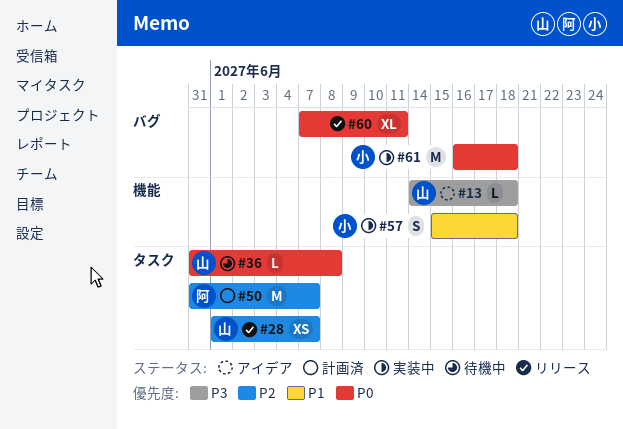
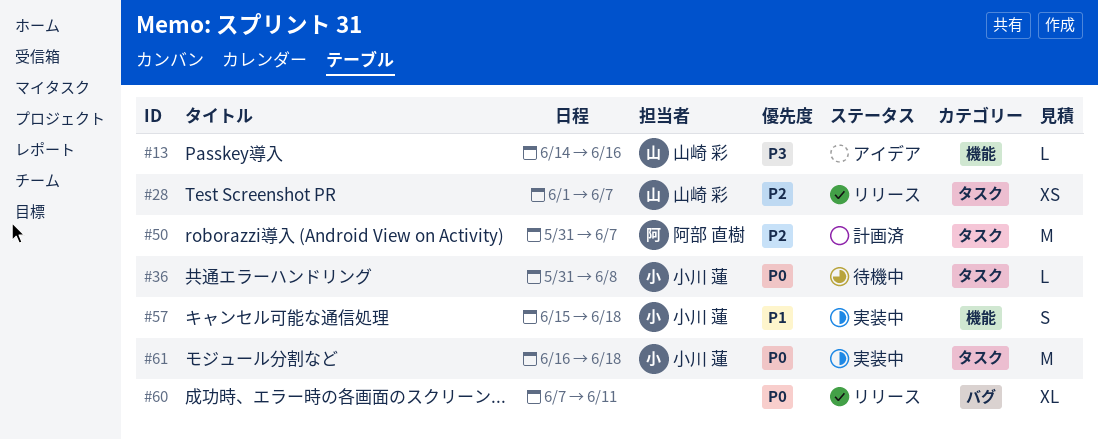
#13, due: Jun 18 -> Jun 16
#36, owner: 山崎 彩 -> 小川 蓮
#61, label: バグ -> タスク

